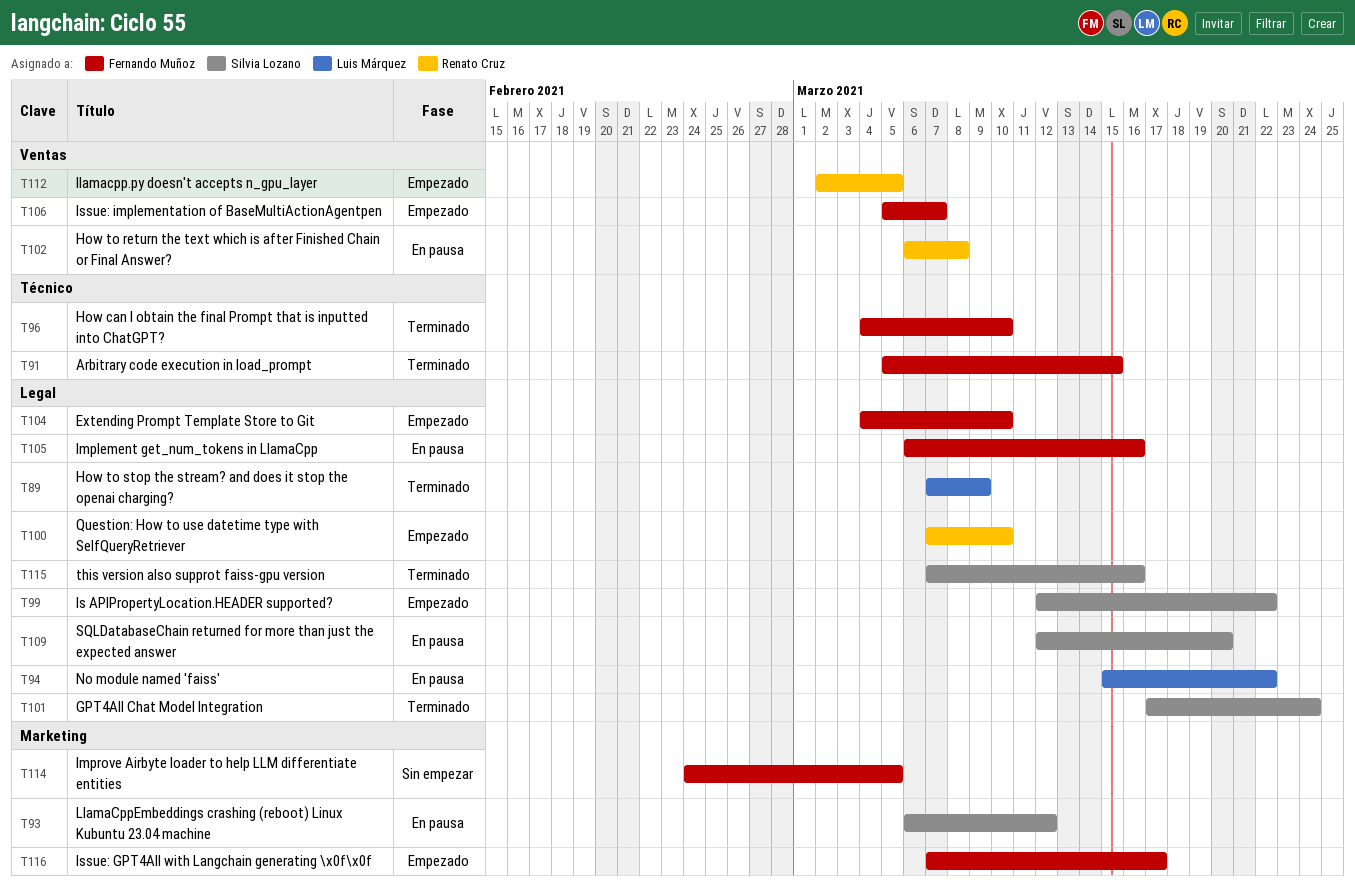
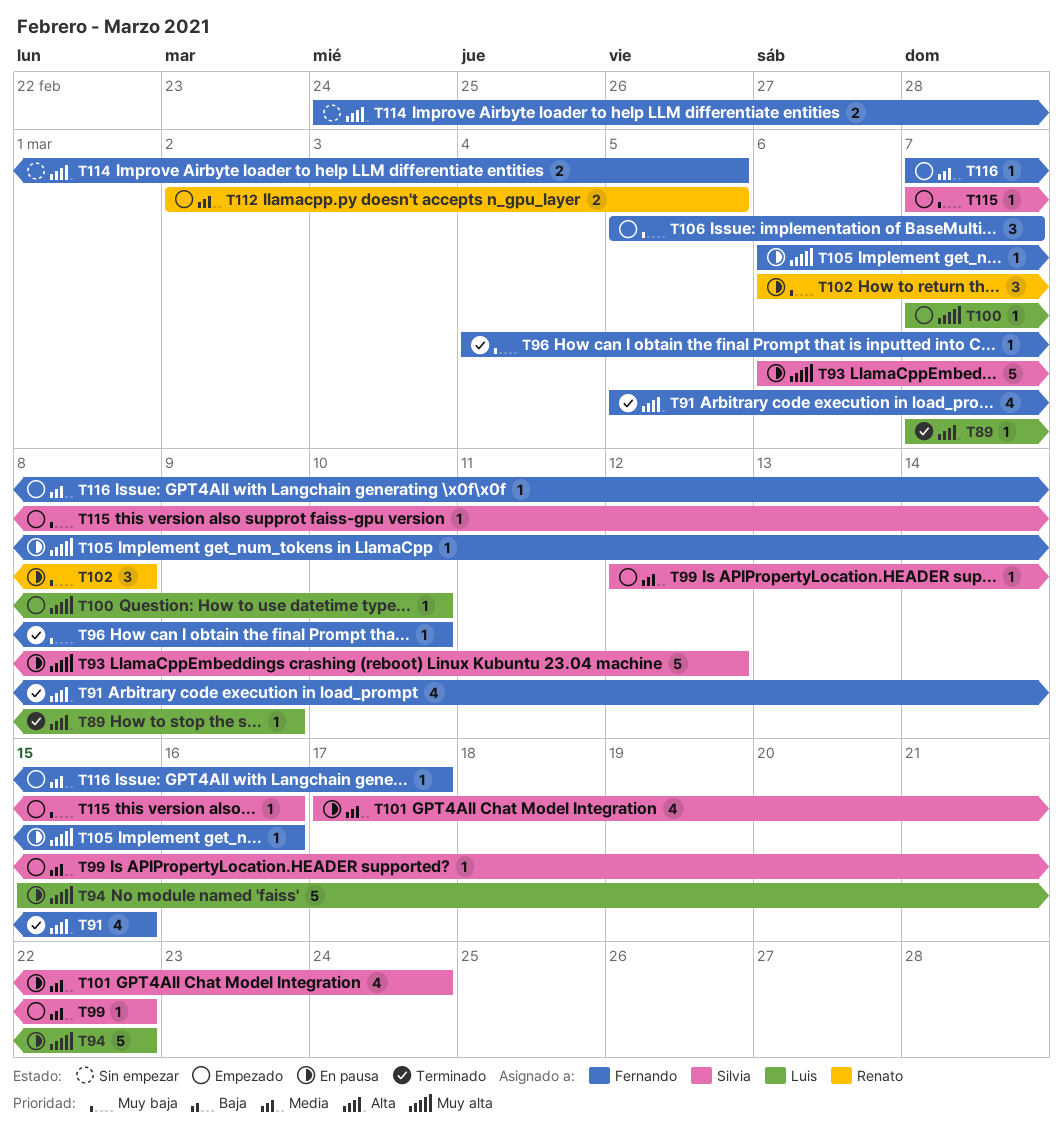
T100, owner: Renato Cruz -> Luis Márquez
T101, status: Terminado -> En pausa
T104: present -> none
T109: present -> none
T115, status: Terminado -> Empezado

